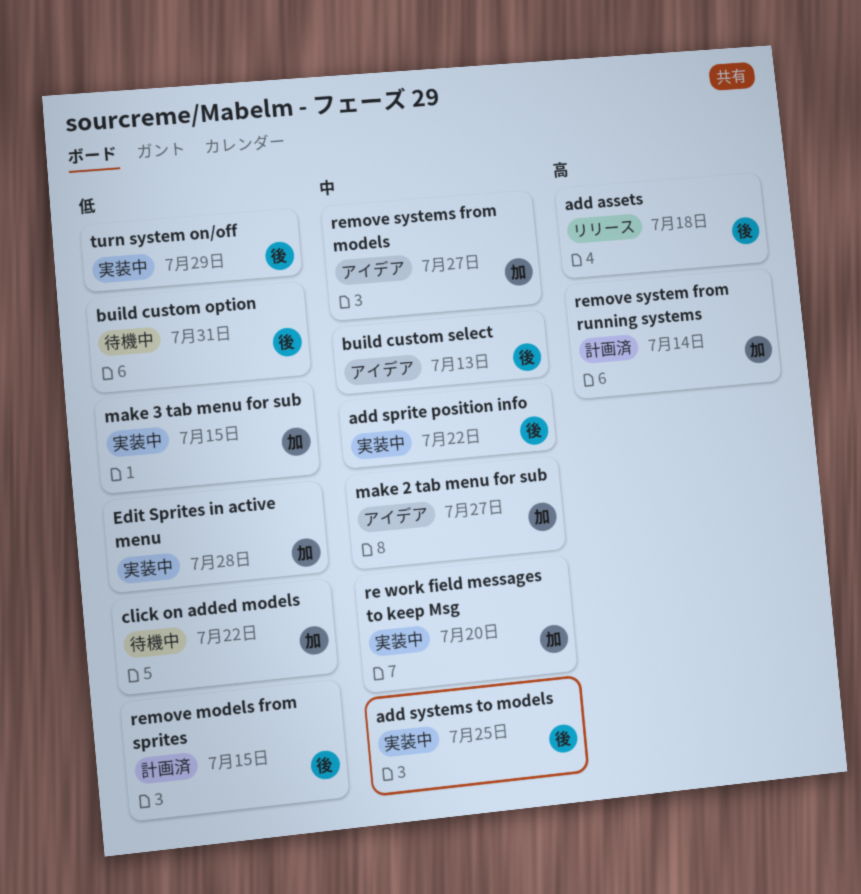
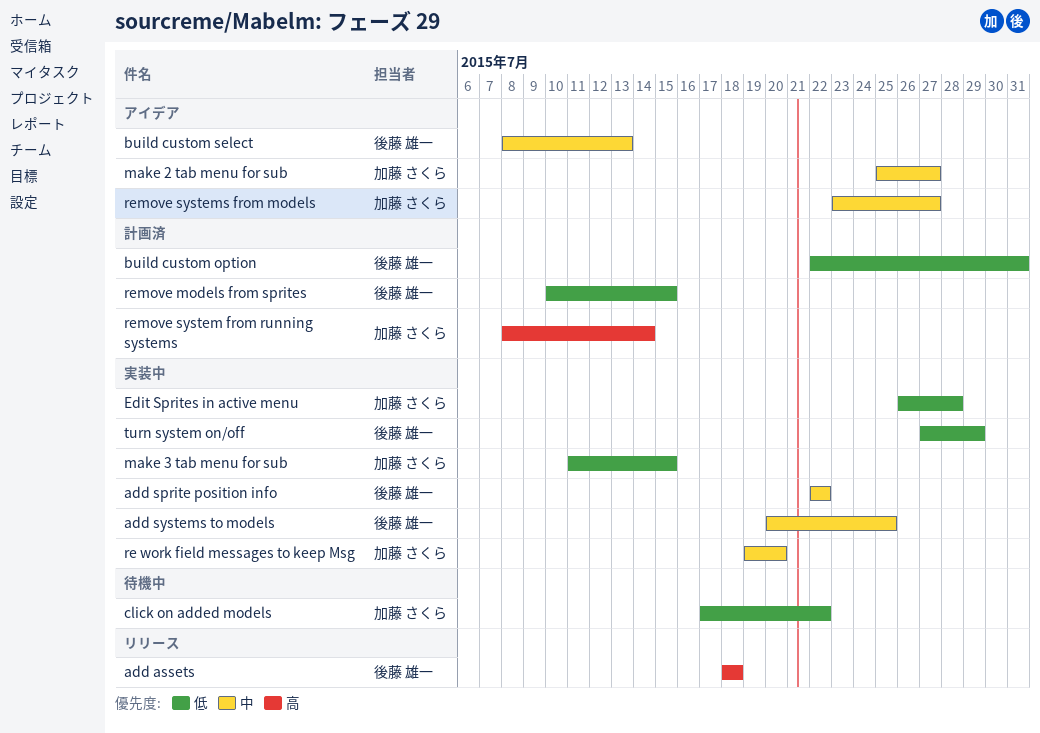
build custom option, status: 待機中 -> 計画済

